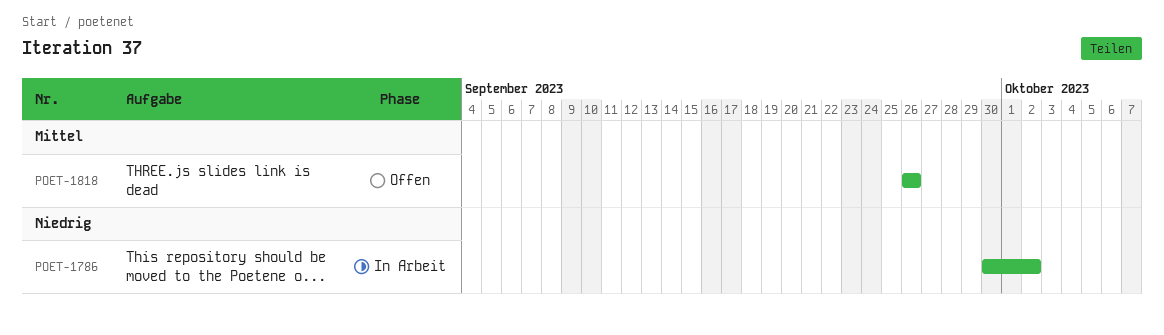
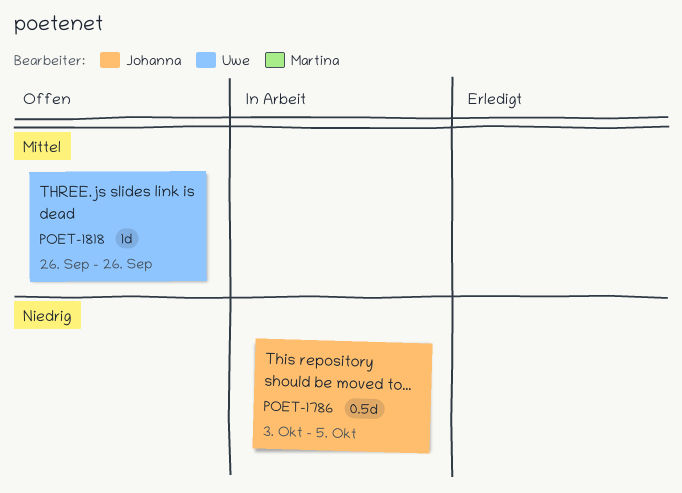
POET-1786, start: Sep 30 -> Oct 3
POET-1786, due: Oct 2 -> Oct 5

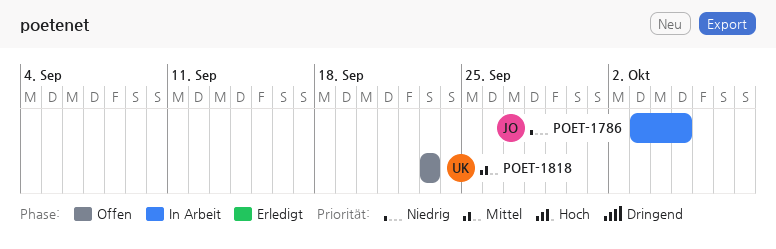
POET-1818, start: Sep 26 -> Sep 23
POET-1818, due: Sep 26 -> Sep 23

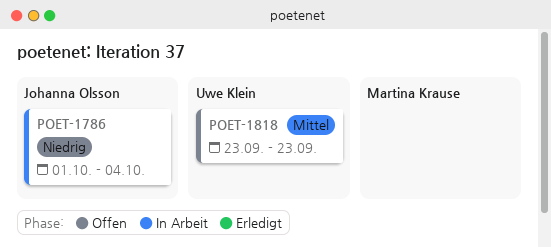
POET-1786, start: Oct 3 -> Oct 1
POET-1786, due: Oct 5 -> Oct 4

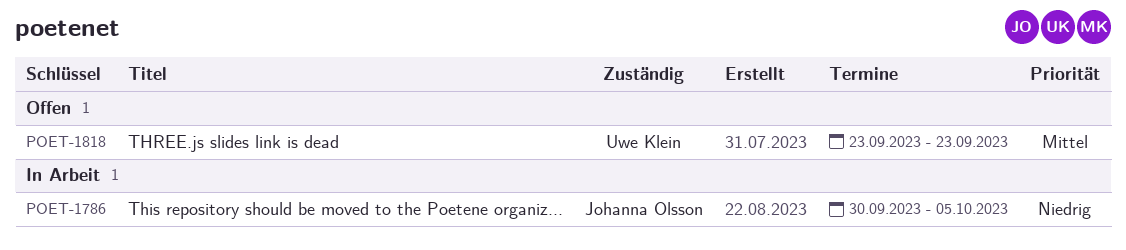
POET-1786, start: Oct 1 -> Sep 30
POET-1786, due: Oct 4 -> Oct 5

